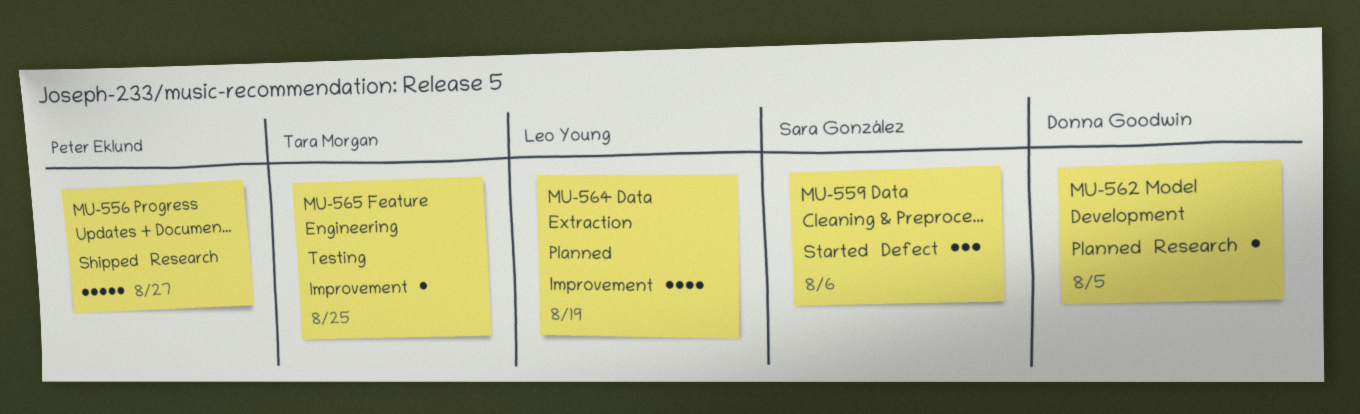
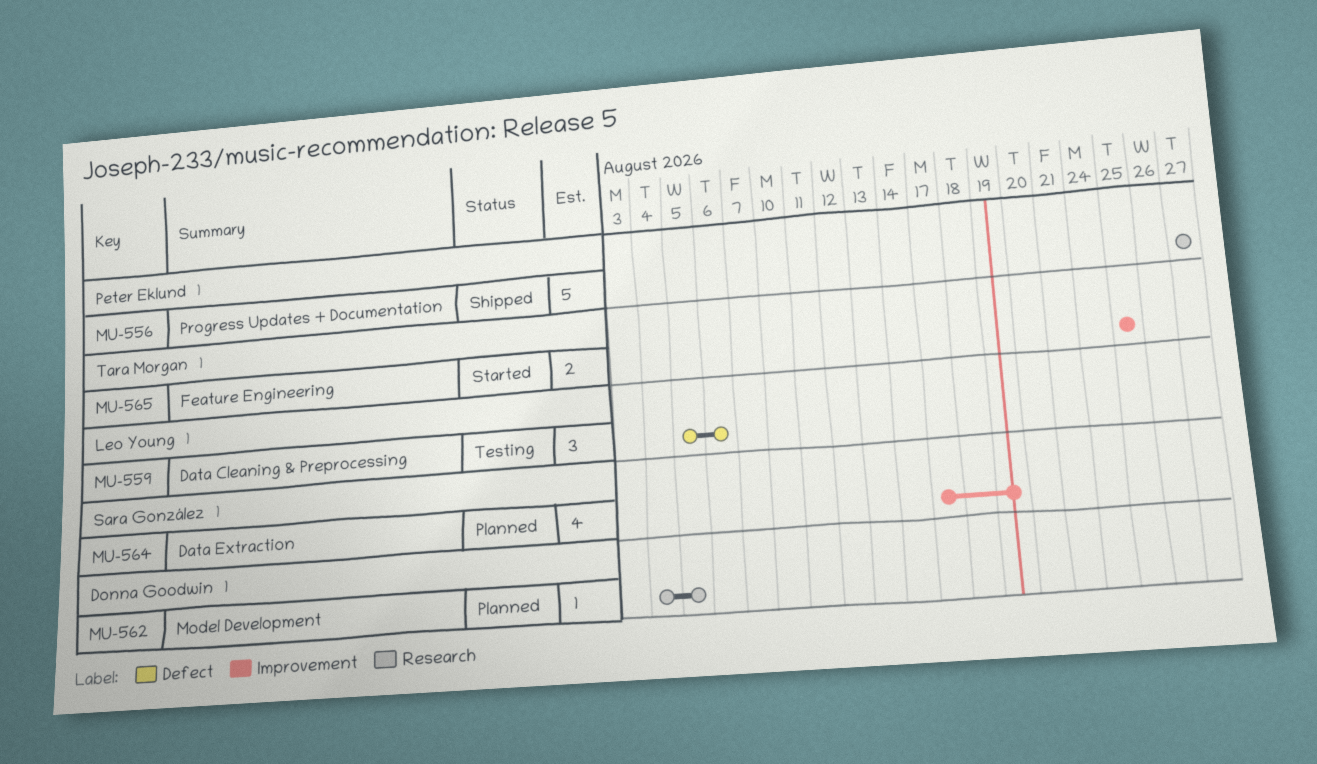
MU-559, status: Started -> Testing
MU-559, owner: Sara González -> Leo Young
MU-564, owner: Leo Young -> Sara González
MU-565, status: Testing -> Started
MU-565, estimate: 1 -> 2

